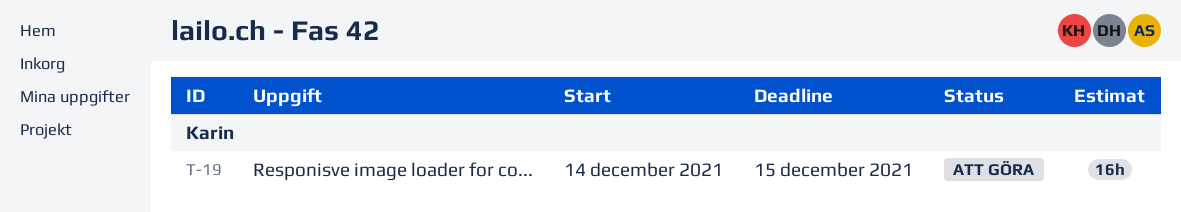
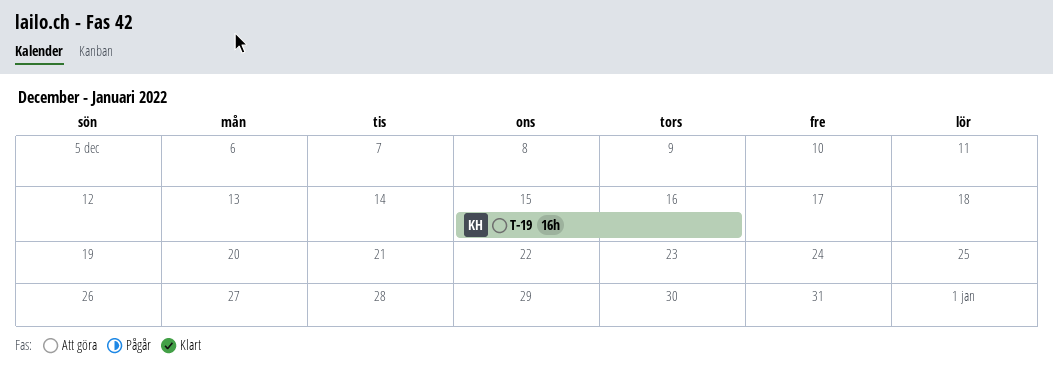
T-19, start: Dec 14 -> Dec 15
T-19, due: Dec 15 -> Dec 16

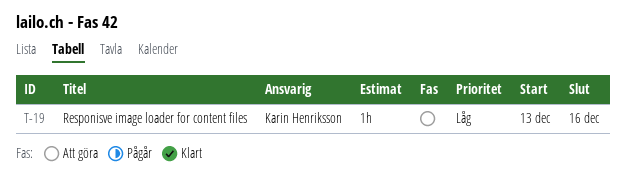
T-19, estimate: 16h -> 1h
T-19, start: Dec 15 -> Dec 13

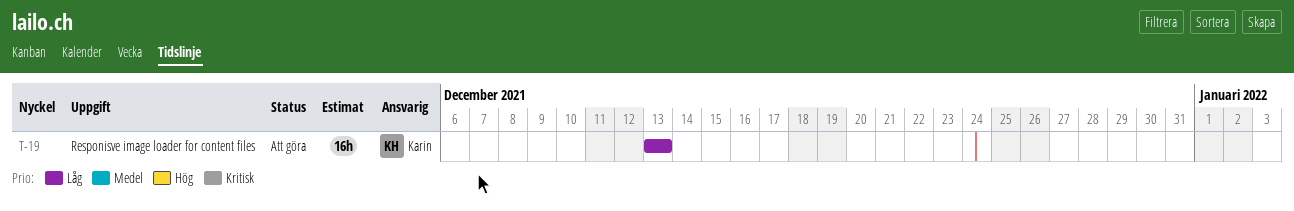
T-19, estimate: 1h -> 16h
T-19, due: Dec 16 -> Dec 13

